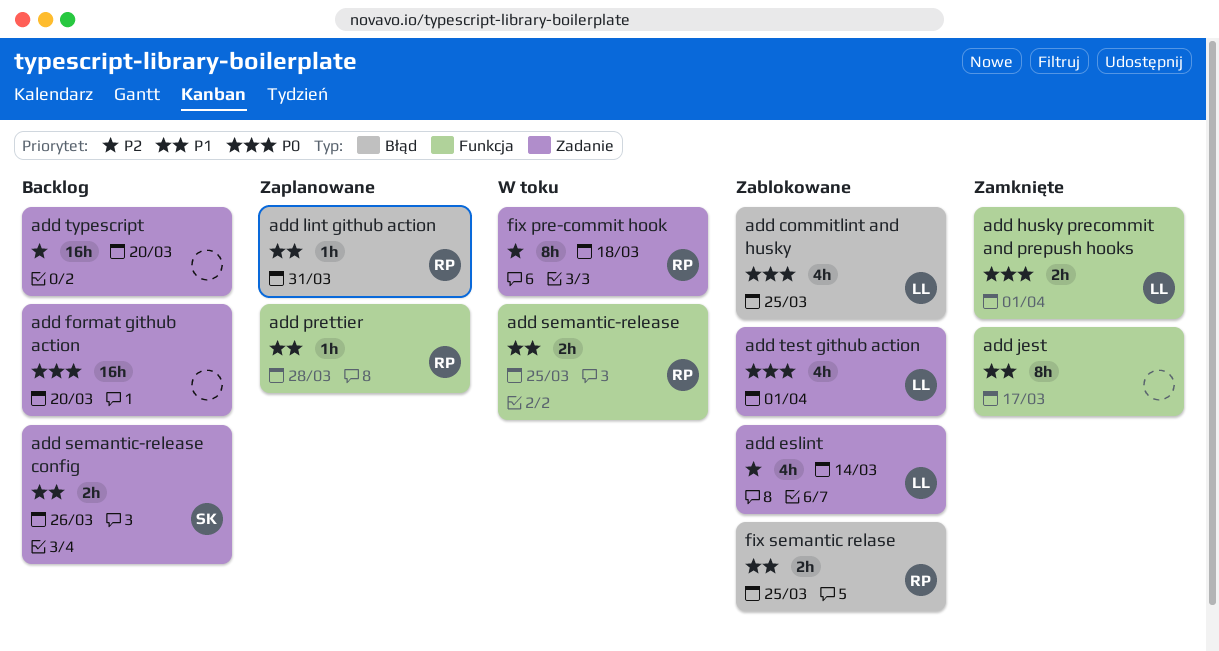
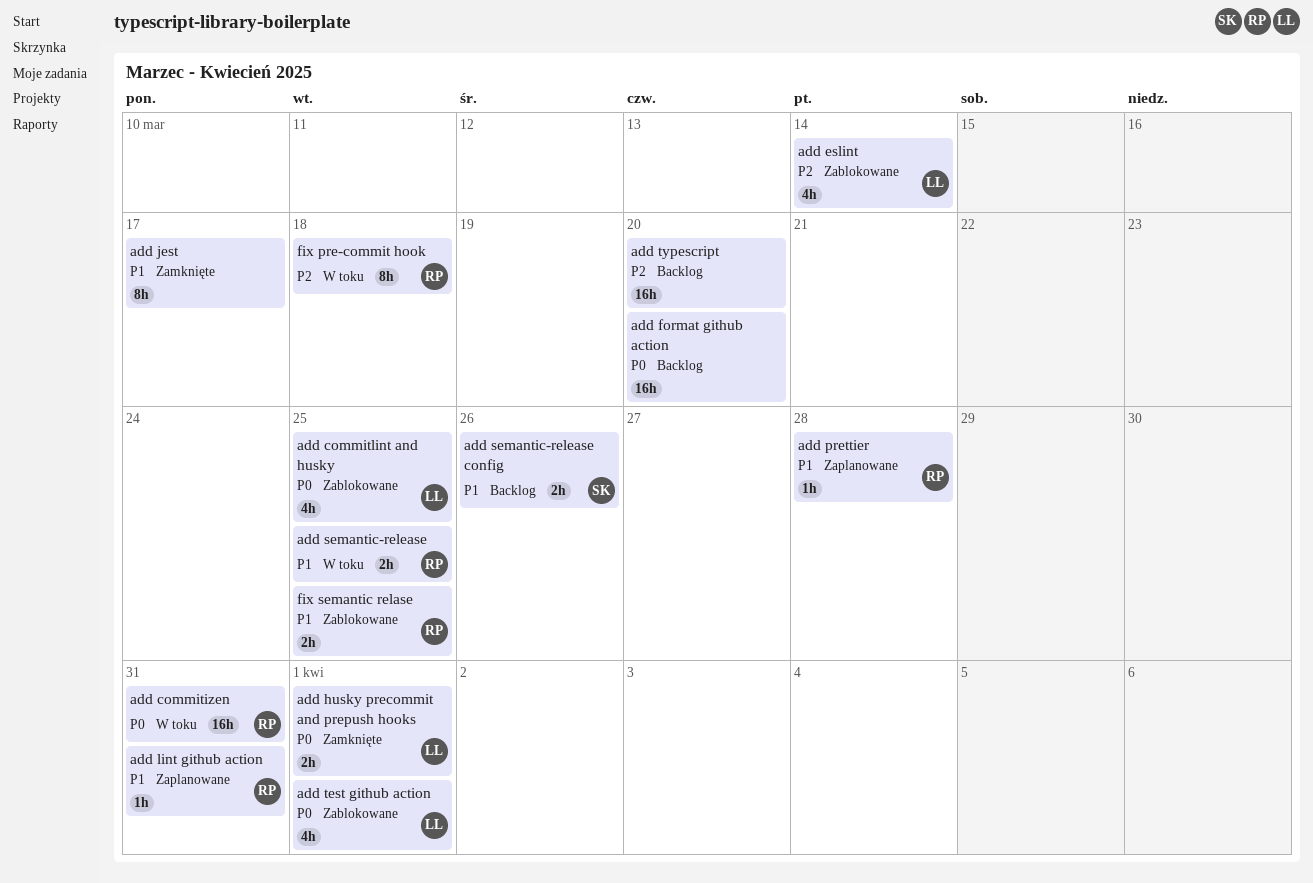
add commitizen: none -> present

